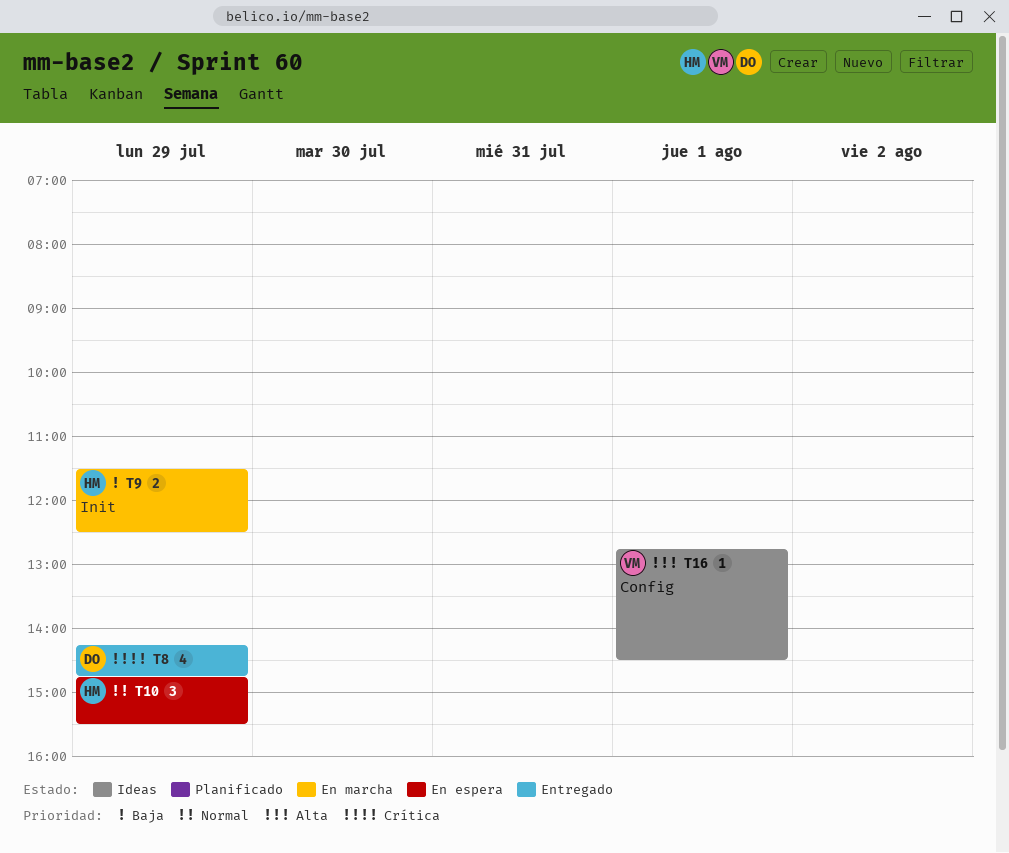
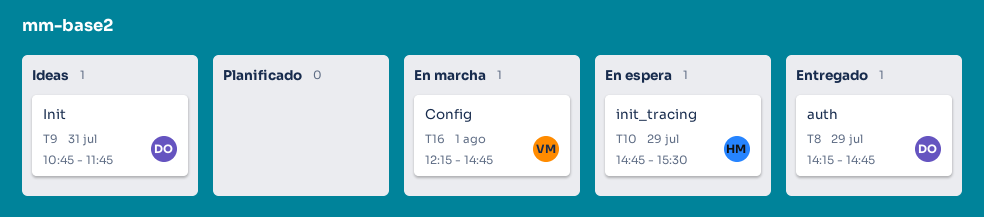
T9, status: En marcha -> Ideas
T9, owner: HM -> DO
T9, day: Jul 29 -> Jul 31
T9, begins: 11:30 -> 10:45
T9, ends: 12:30 -> 11:45
T16, status: Ideas -> En marcha
T16, begins: 12:45 -> 12:15
T16, ends: 14:30 -> 14:45

